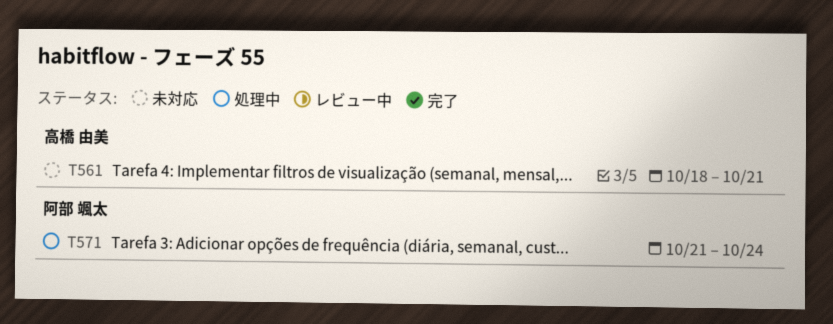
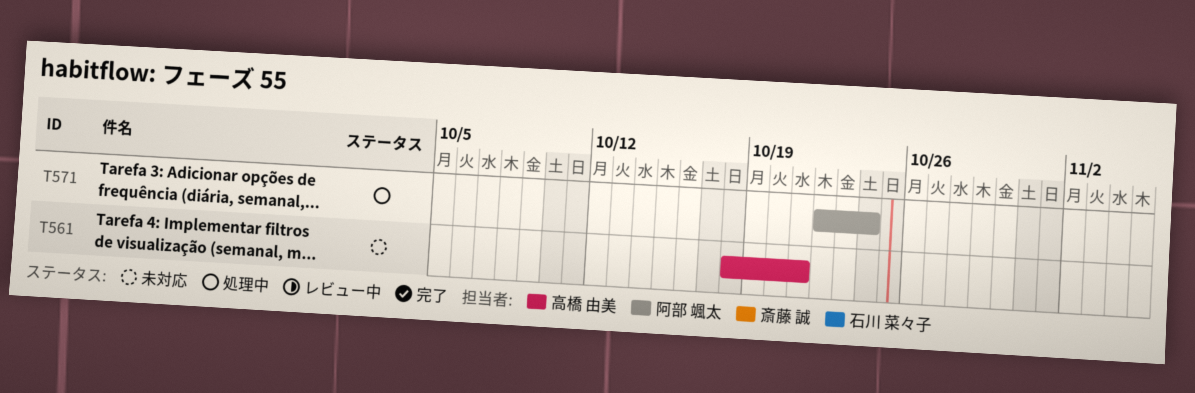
T571, start: Oct 21 -> Oct 22

